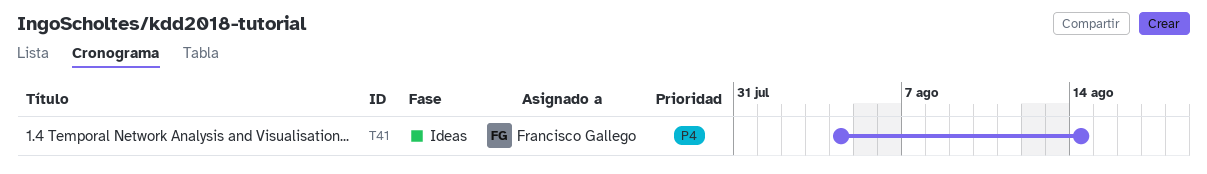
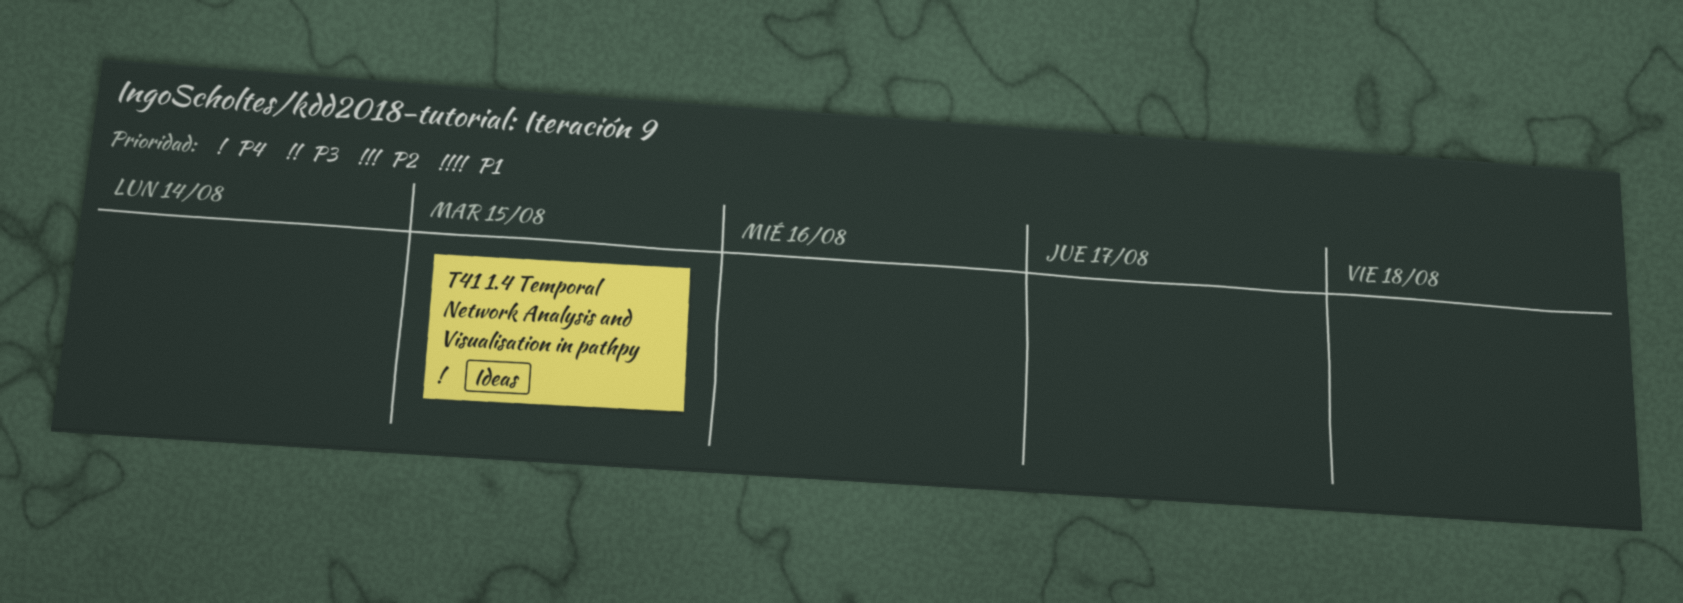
T41, due: Aug 14 -> Aug 15

